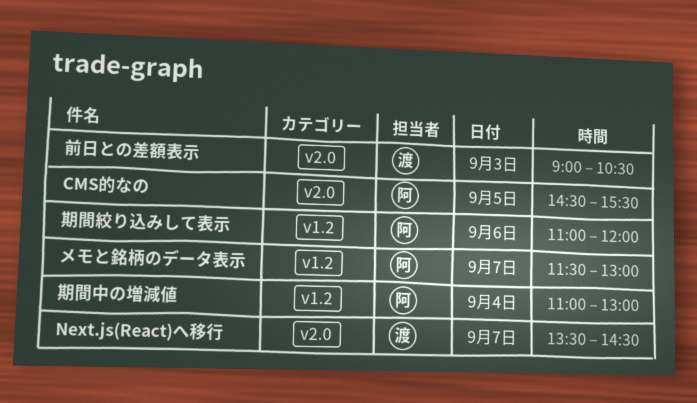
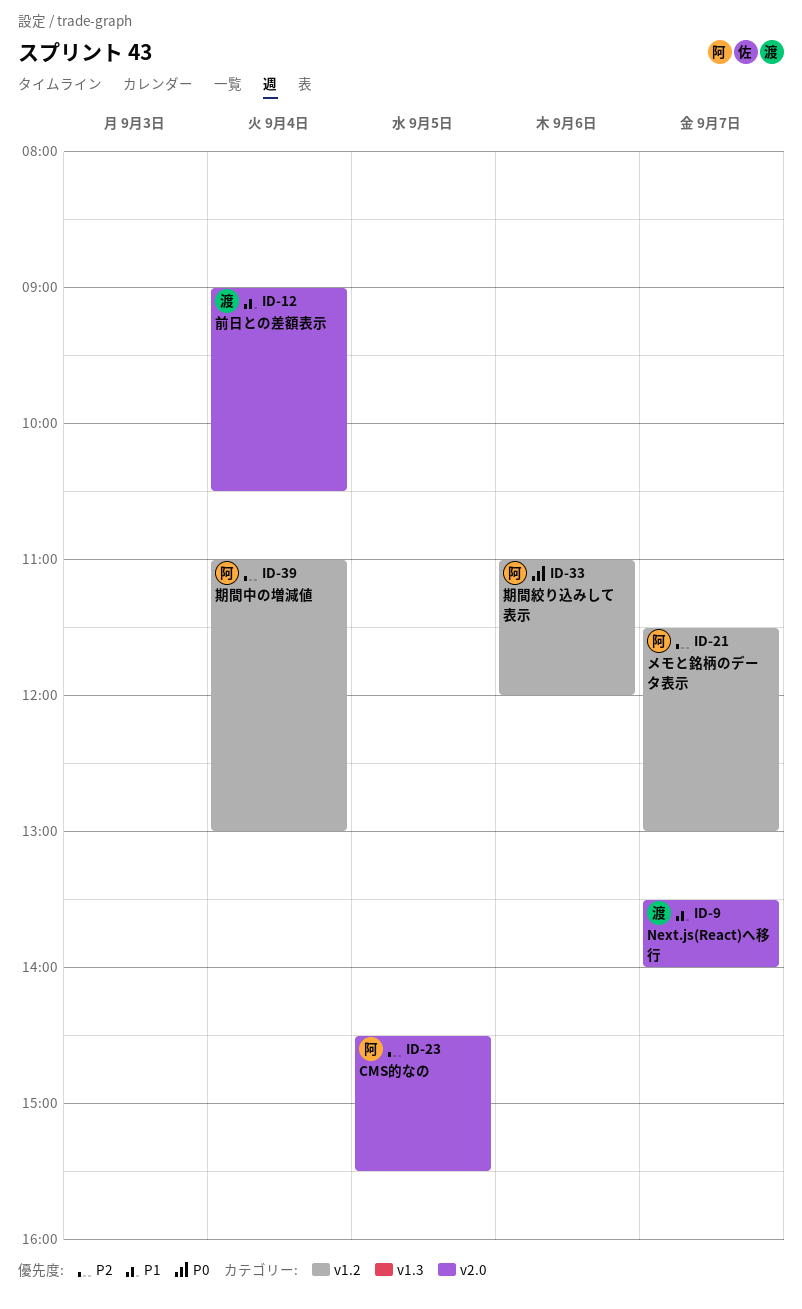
Next.js(React)へ移行, ends: 14:30 -> 14:00
前日との差額表示, day: Sep 3 -> Sep 4

